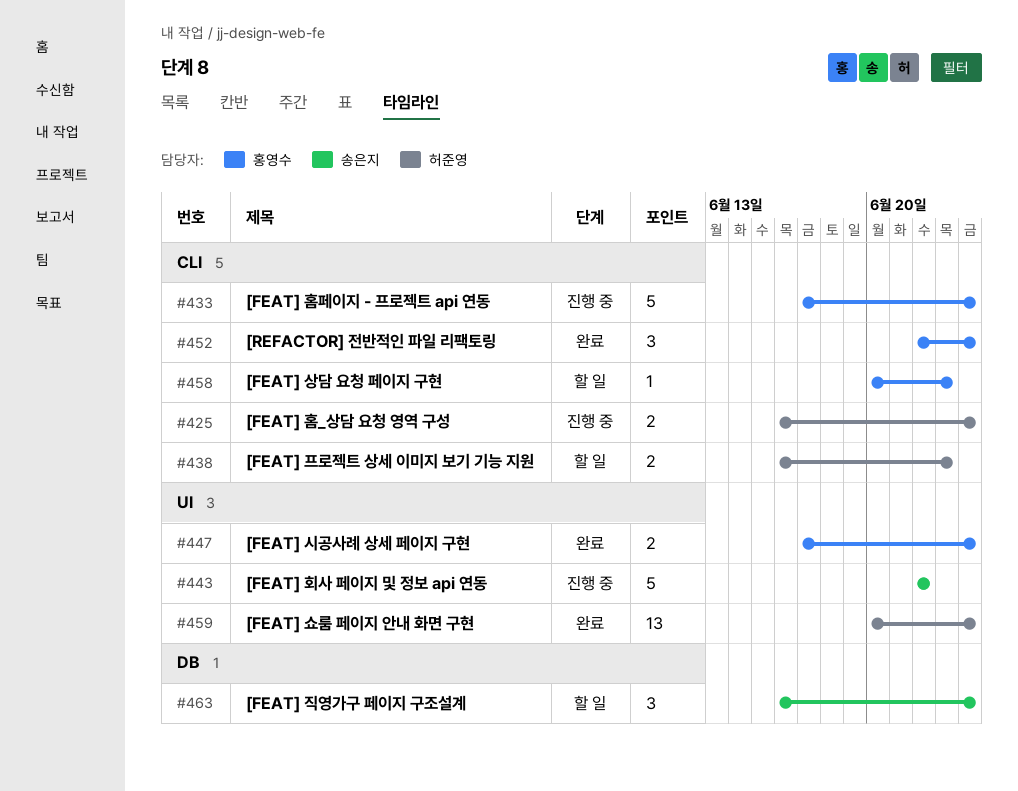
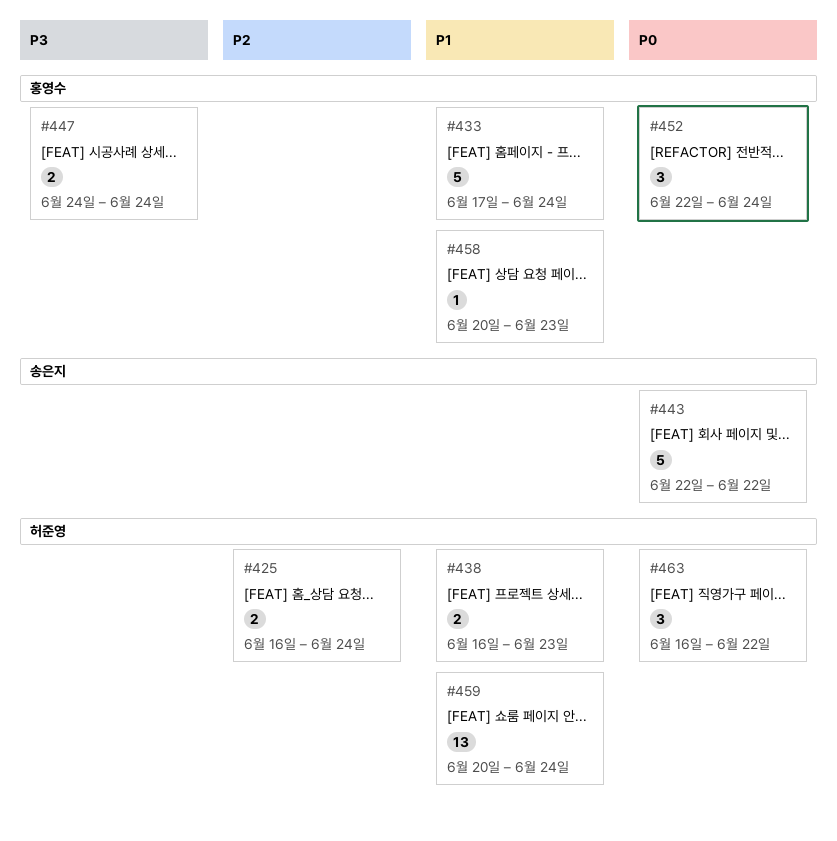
#447, start: Jun 17 -> Jun 24
#463, owner: 송은지 -> 허준영
#463, due: Jun 24 -> Jun 22

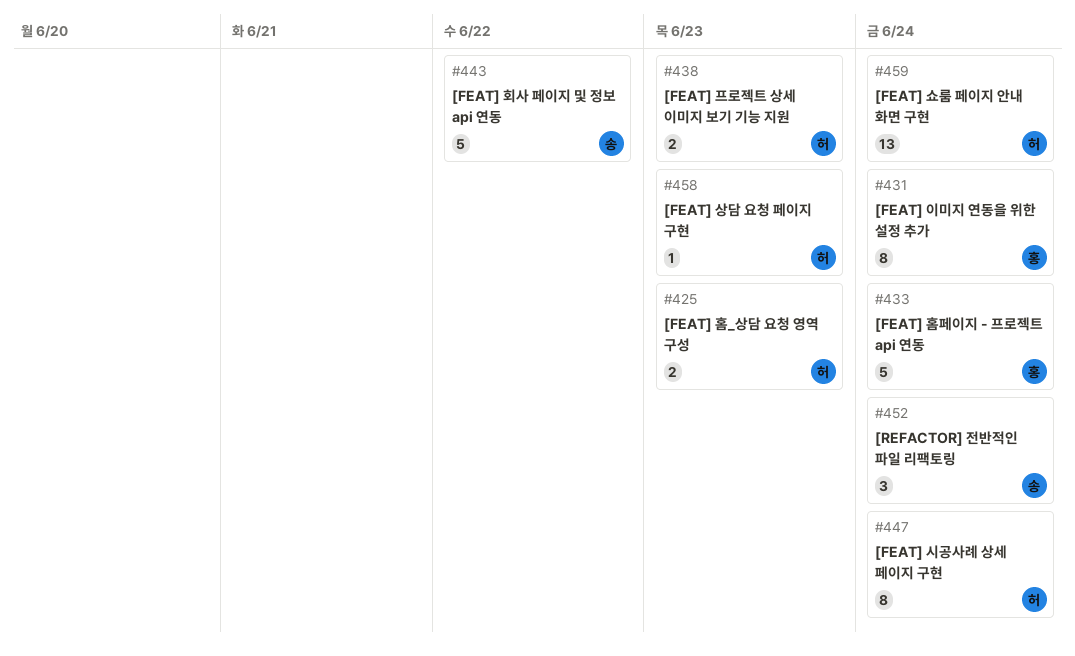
#425, due: Jun 24 -> Jun 23
#431: none -> present
#447, owner: 홍영수 -> 허준영
#447, estimate: 2 -> 8
#452, owner: 홍영수 -> 송은지
#458, owner: 홍영수 -> 허준영
#463: present -> none

